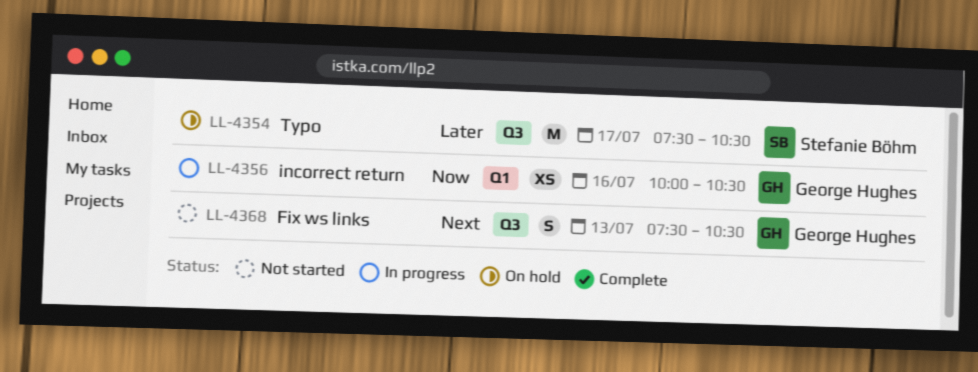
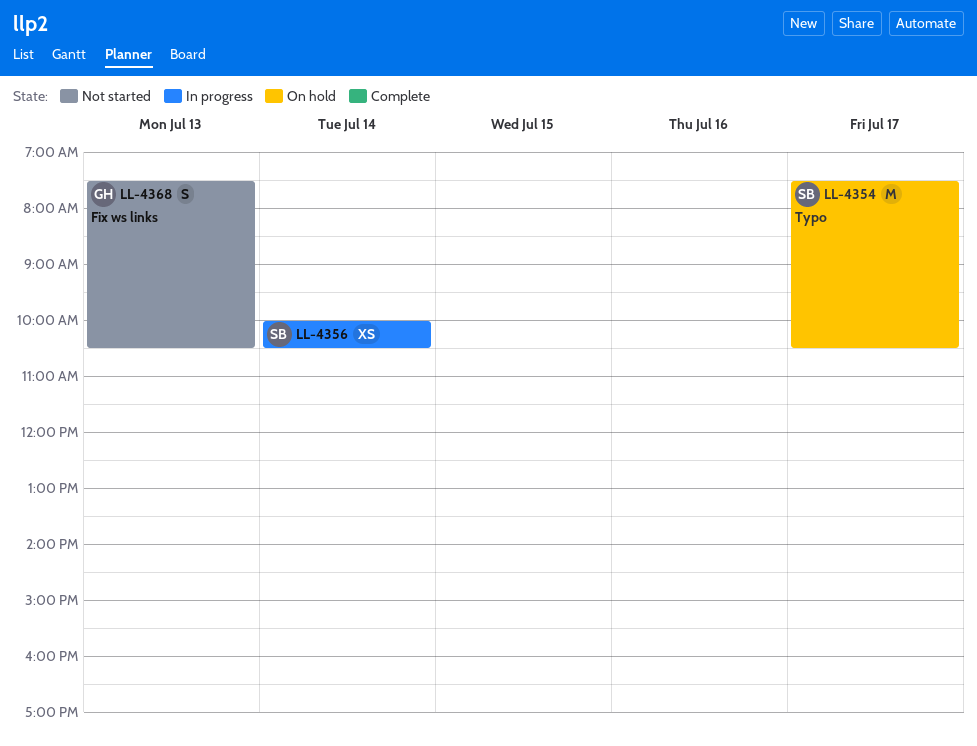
LL-4356, owner: George Hughes -> Stefanie Böhm
LL-4356, day: Jul 16 -> Jul 14

